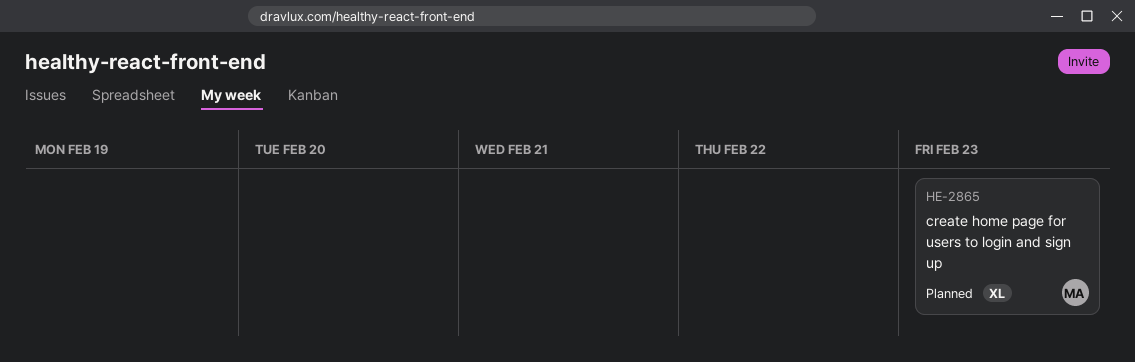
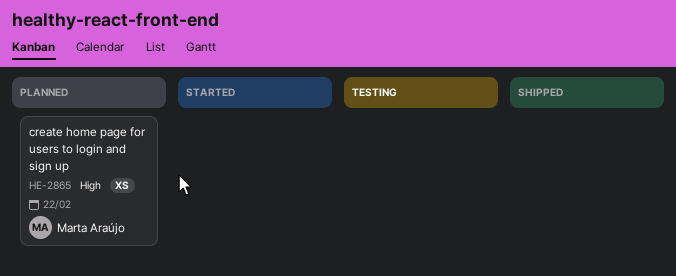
HE-2865, estimate: XL -> XS
HE-2865, due: Feb 23 -> Feb 22

